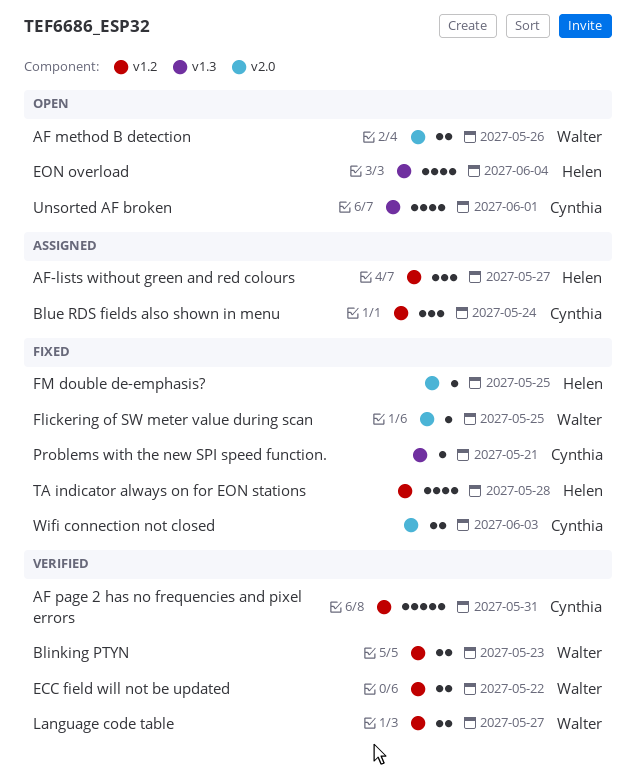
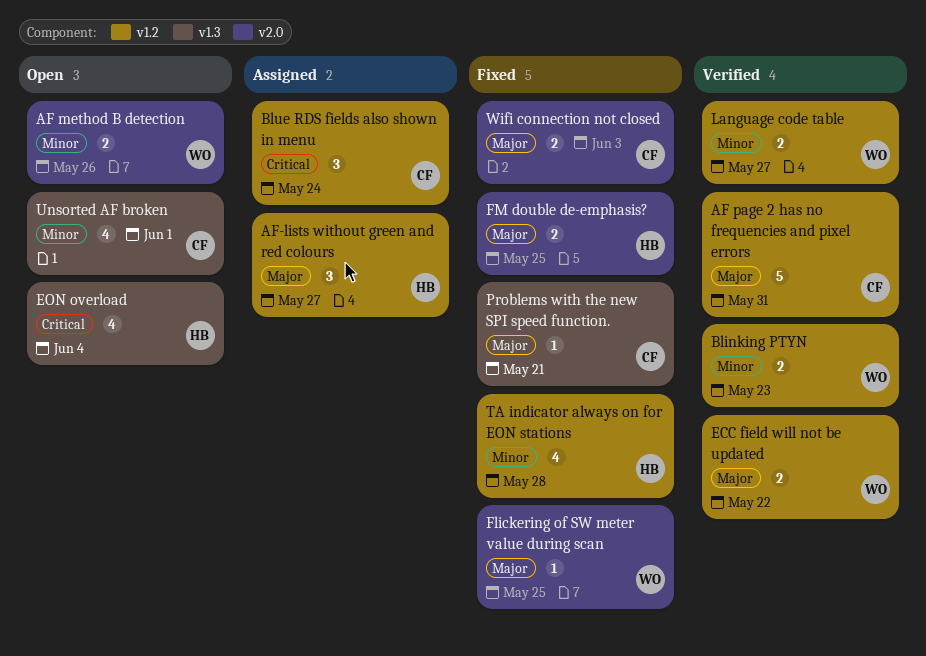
FM double de-emphasis?, estimate: 1 -> 2

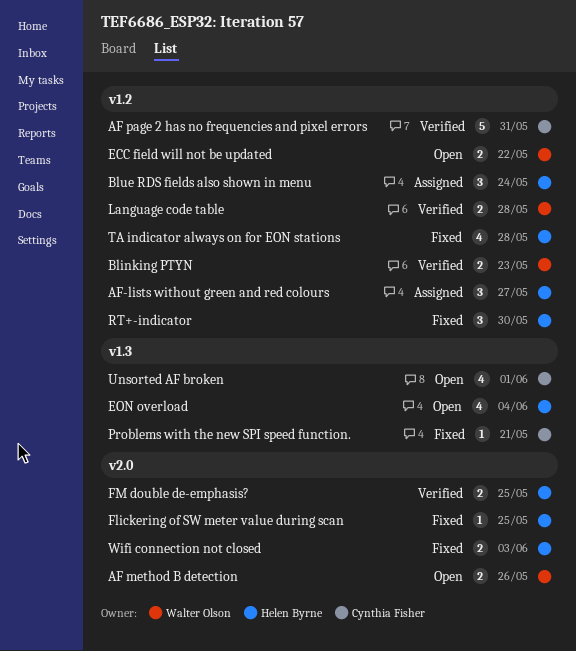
Blue RDS fields also shown in menu, owner: Cynthia Fisher -> Helen Byrne
ECC field will not be updated, status: Verified -> Open
Flickering of SW meter value during scan, owner: Walter Olson -> Helen Byrne
FM double de-emphasis?, status: Fixed -> Verified
Language code table, due: May 27 -> May 28
RT+-indicator: none -> present
Wifi connection not closed, owner: Cynthia Fisher -> Helen Byrne

